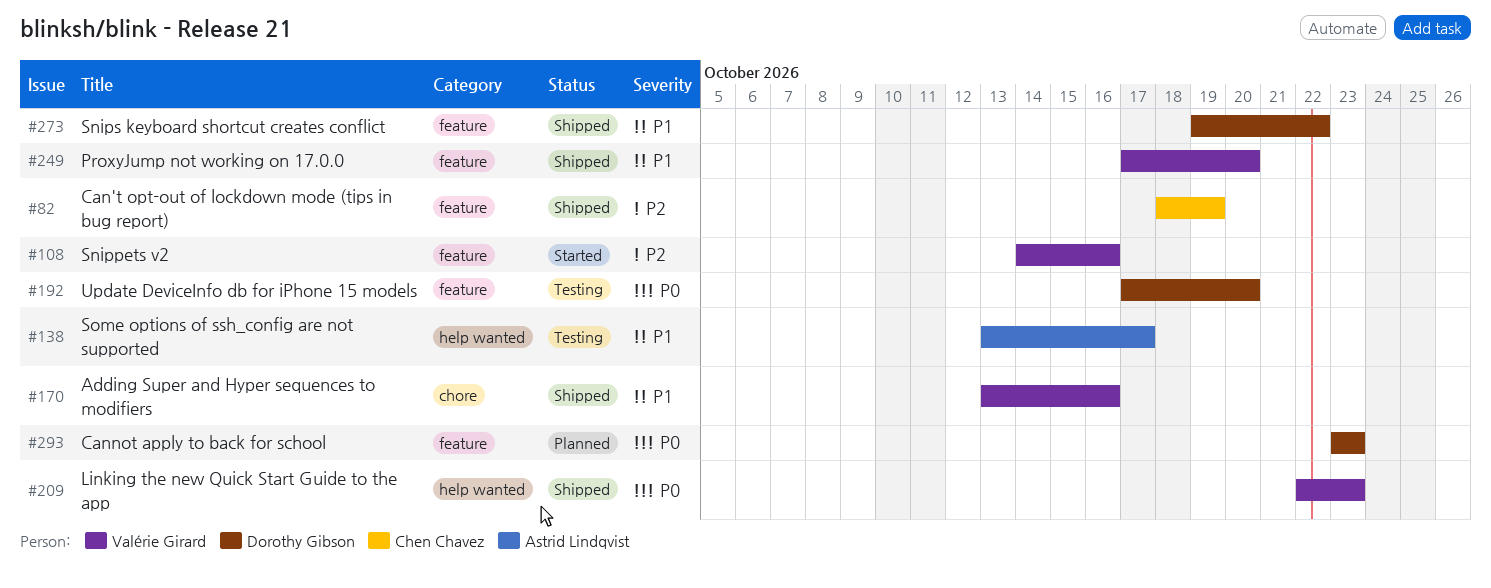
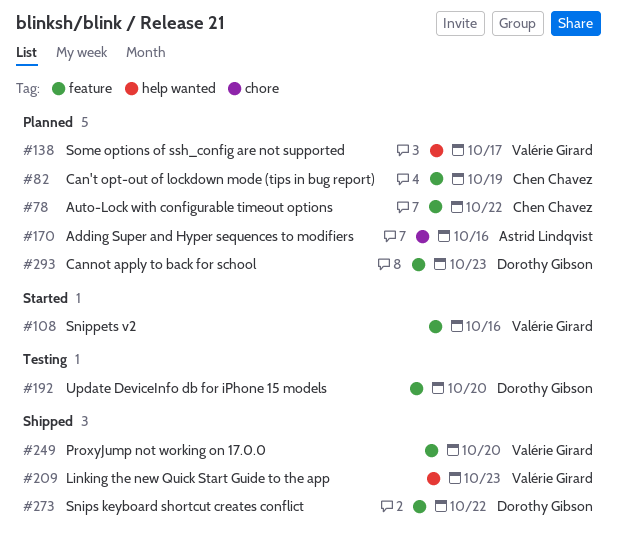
#78: none -> present
#82, status: Shipped -> Planned
#138, status: Testing -> Planned
#138, owner: Astrid Lindqvist -> Valérie Girard
#170, status: Shipped -> Planned
#170, owner: Valérie Girard -> Astrid Lindqvist

